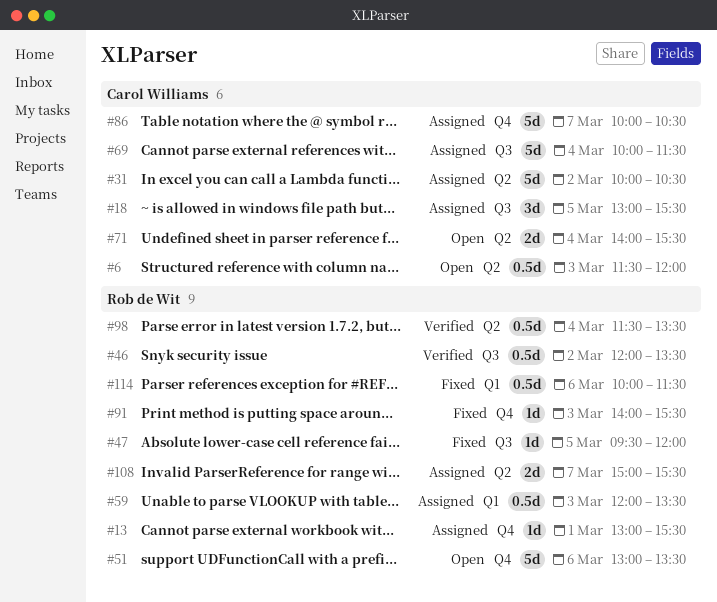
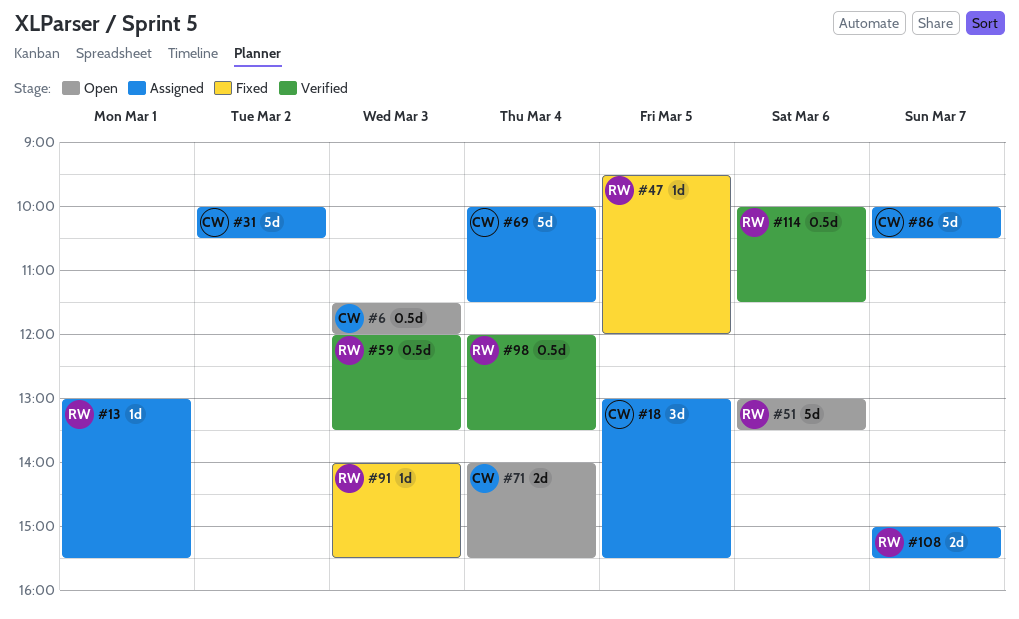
#46: present -> none
#59, status: Assigned -> Verified
#98, begins: 11:30 -> 12:00
#114, status: Fixed -> Verified

